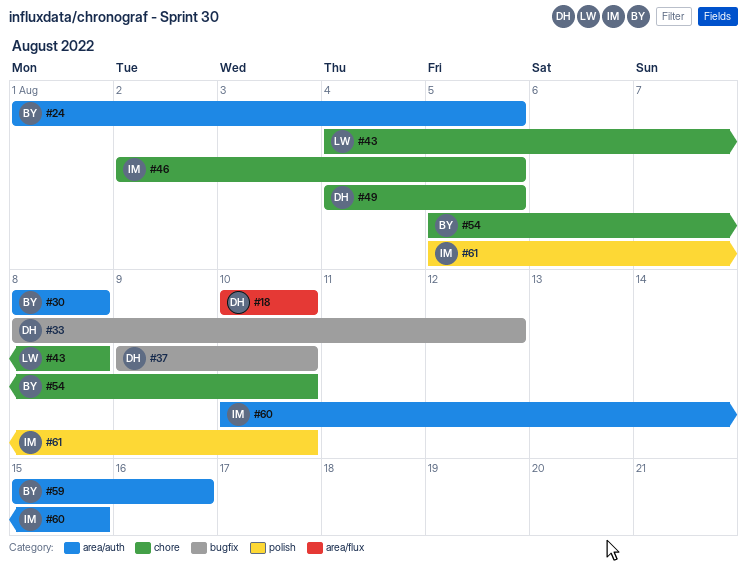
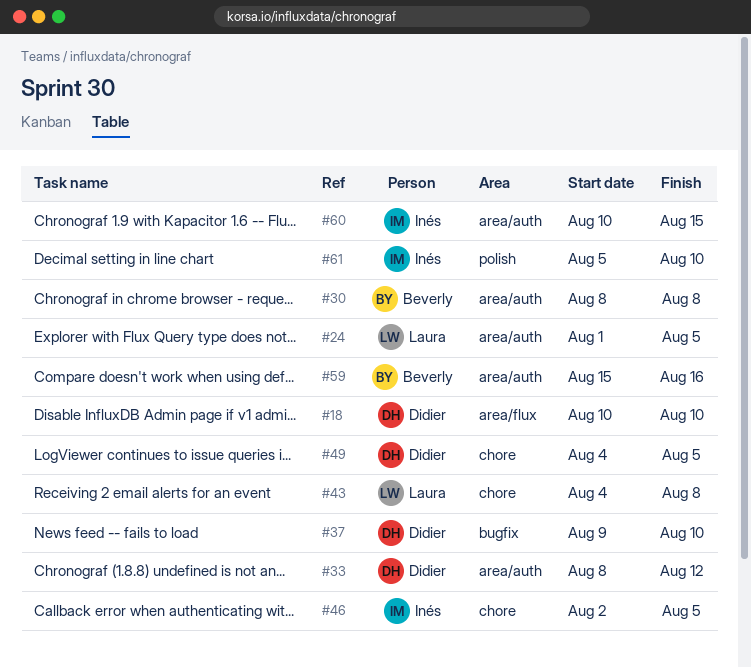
#24, owner: Beverly -> Laura
#33, label: bugfix -> area/auth
#54: present -> none

